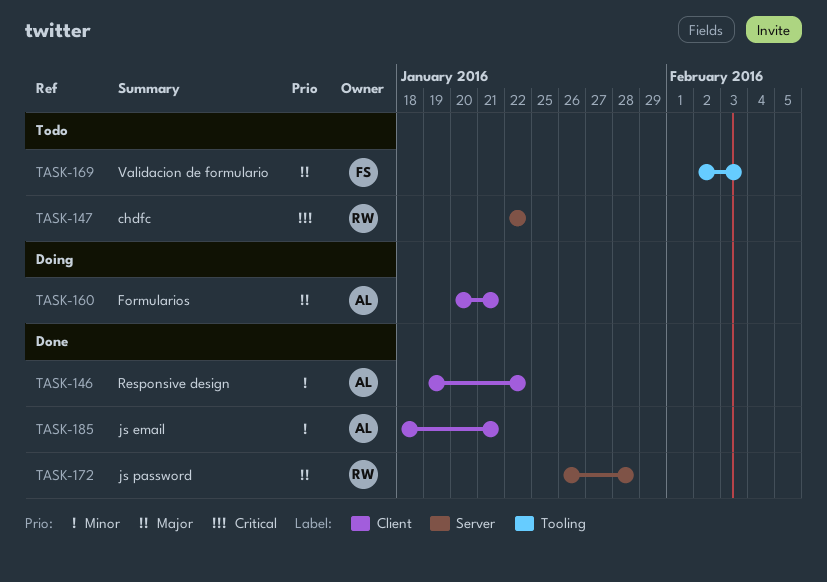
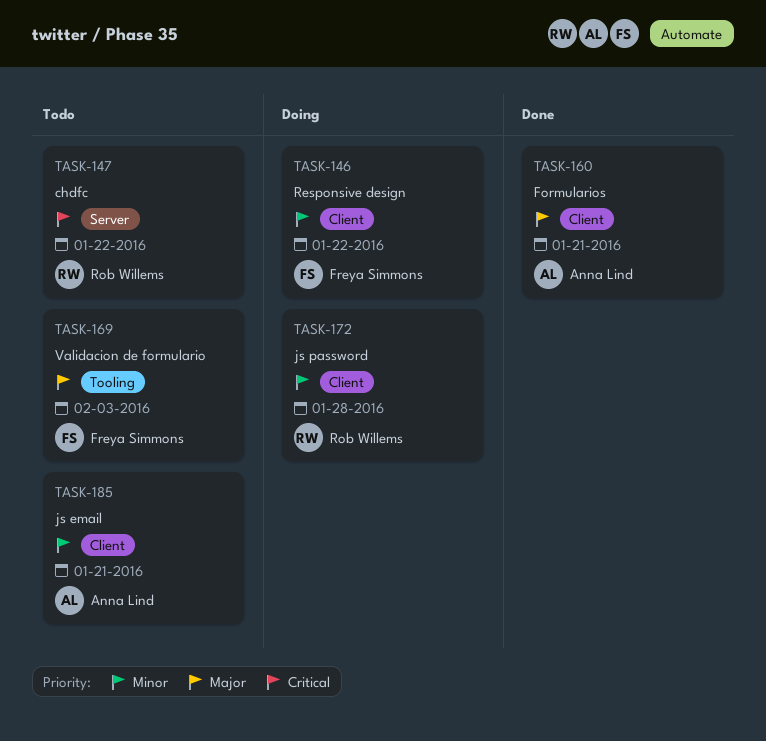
TASK-146, status: Done -> Doing
TASK-146, owner: Anna Lind -> Freya Simmons
TASK-160, status: Doing -> Done
TASK-172, status: Done -> Doing
TASK-172, priority: Major -> Minor
TASK-172, label: Server -> Client
TASK-185, status: Done -> Todo

